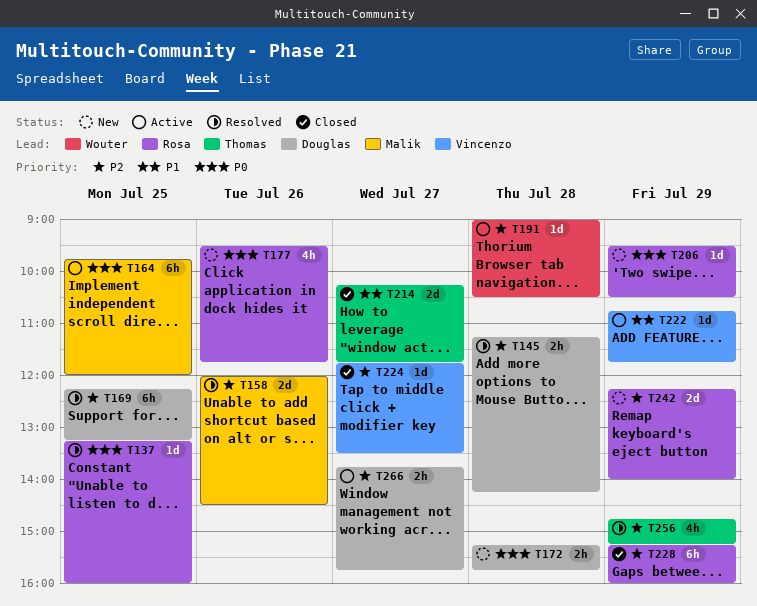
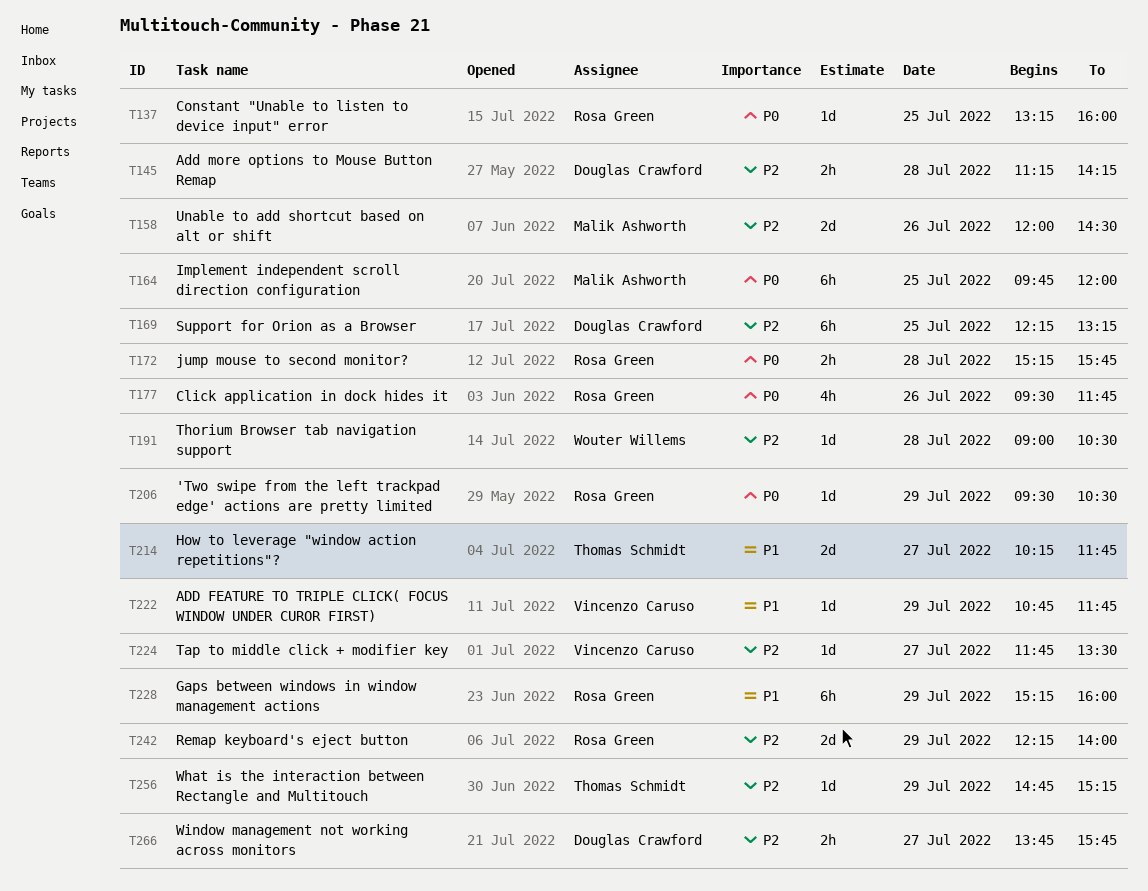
T172, owner: Douglas Crawford -> Rosa Green
T228, priority: P2 -> P1
T256, estimate: 4h -> 1d

